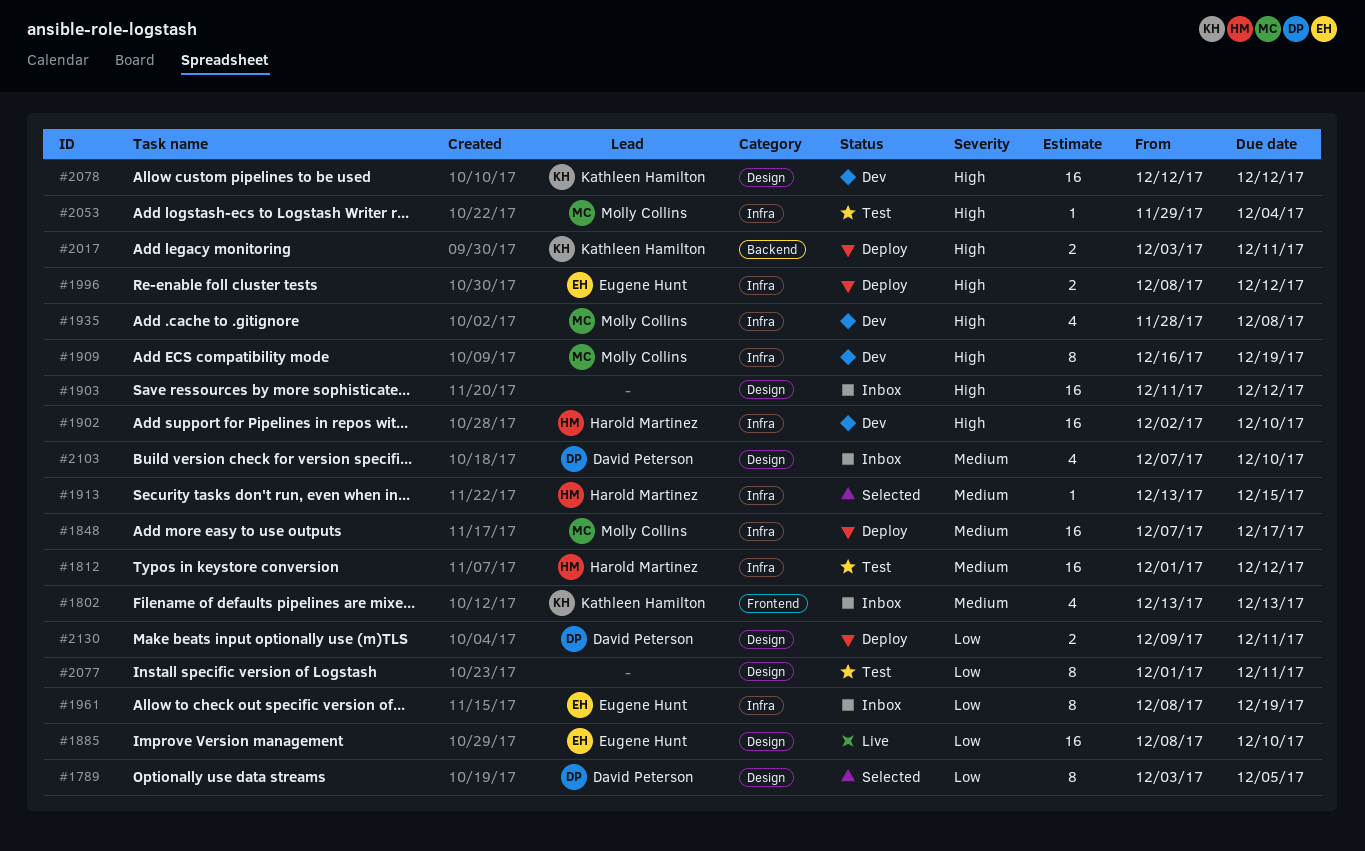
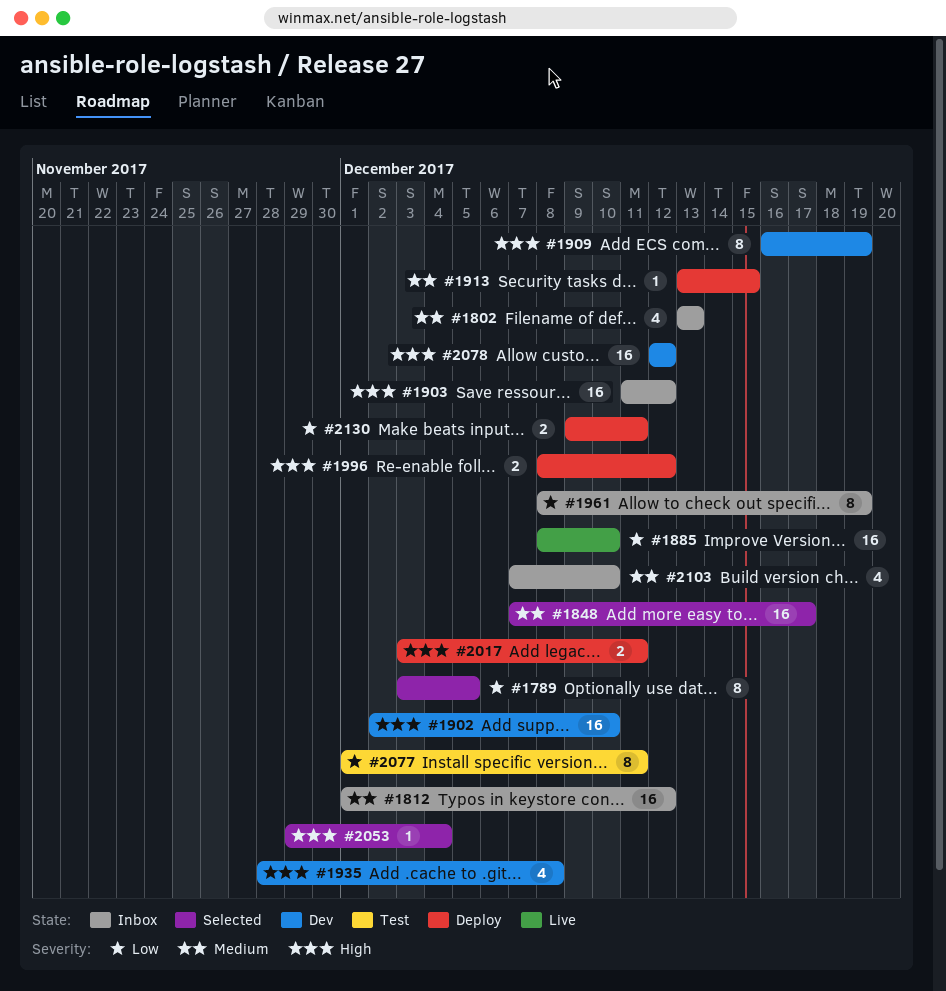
#1812, status: Test -> Inbox
#1848, status: Deploy -> Selected
#1913, status: Selected -> Deploy
#2053, status: Test -> Selected

